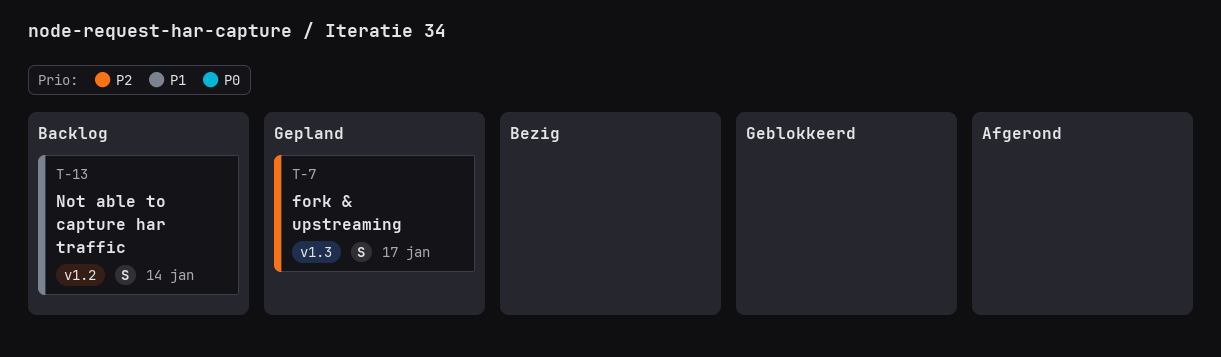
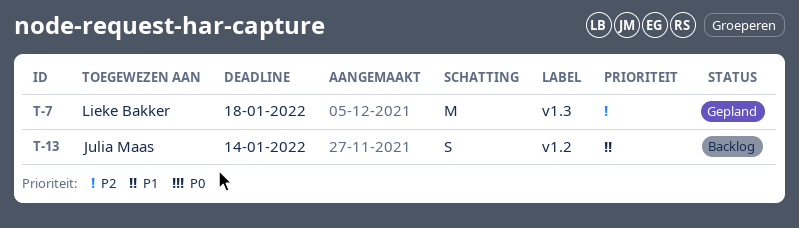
T-7, estimate: S -> M
T-7, due: Jan 17 -> Jan 18

